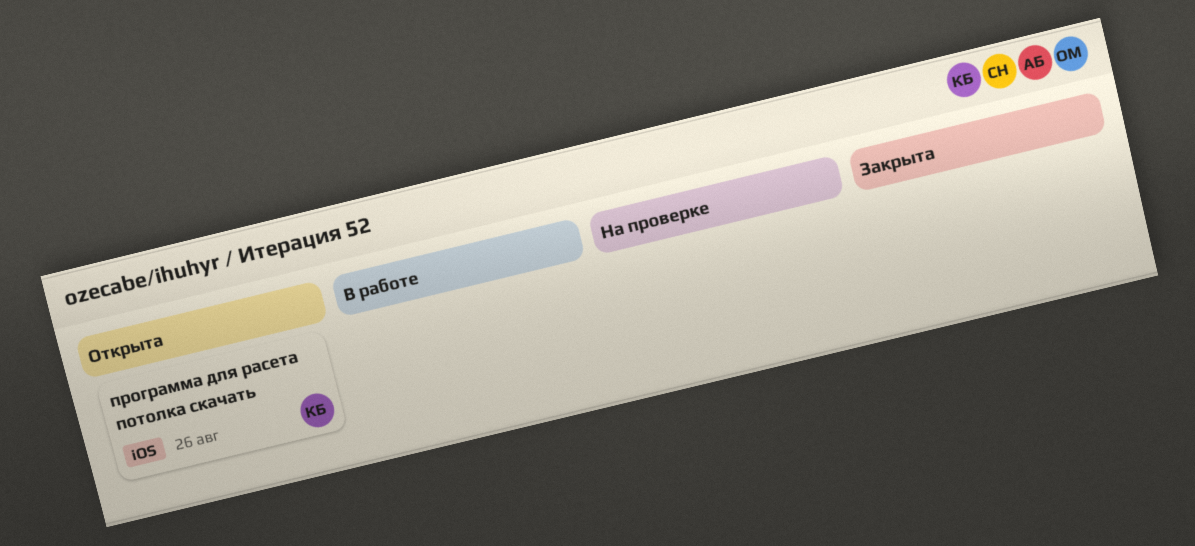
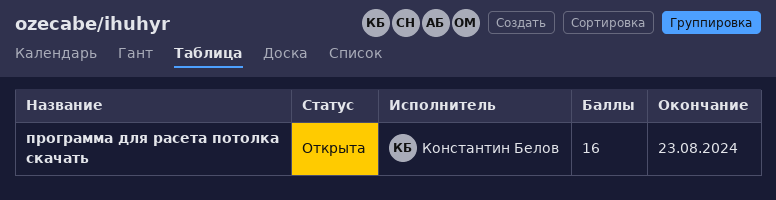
программа для расета потолка скачать, due: Aug 26 -> Aug 23

